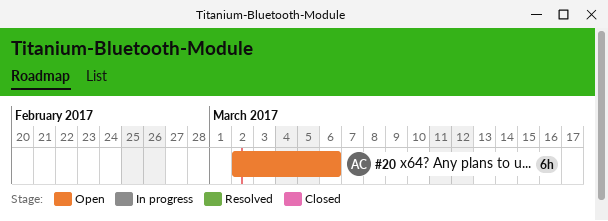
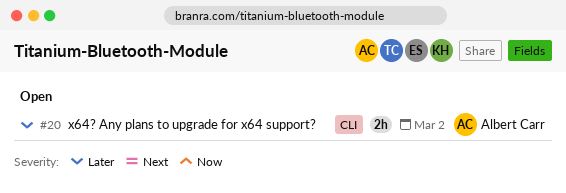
#20, estimate: 6h -> 2h
#20, due: Mar 6 -> Mar 2

